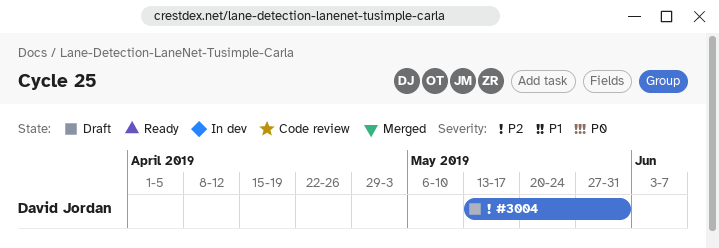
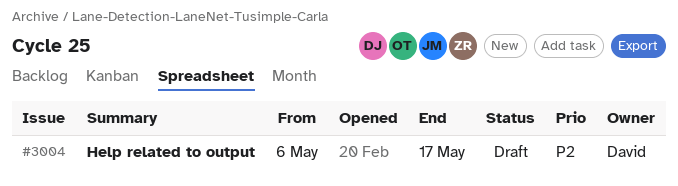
#3004, start: May 13 -> May 6
#3004, due: May 31 -> May 17

